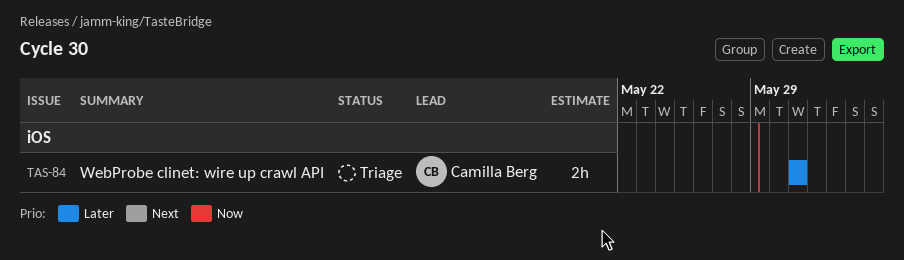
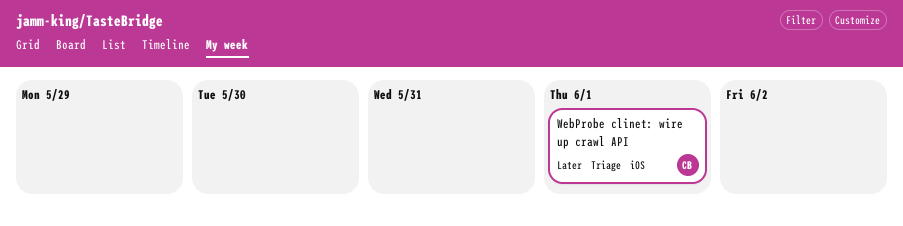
WebProbe clinet: wire up crawl API, due: May 31 -> Jun 1

